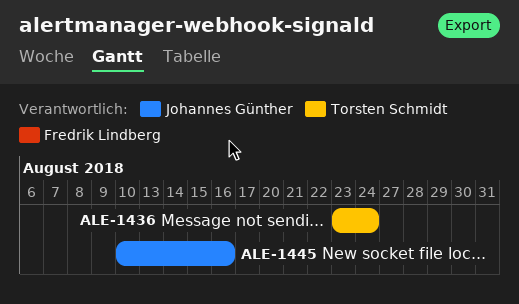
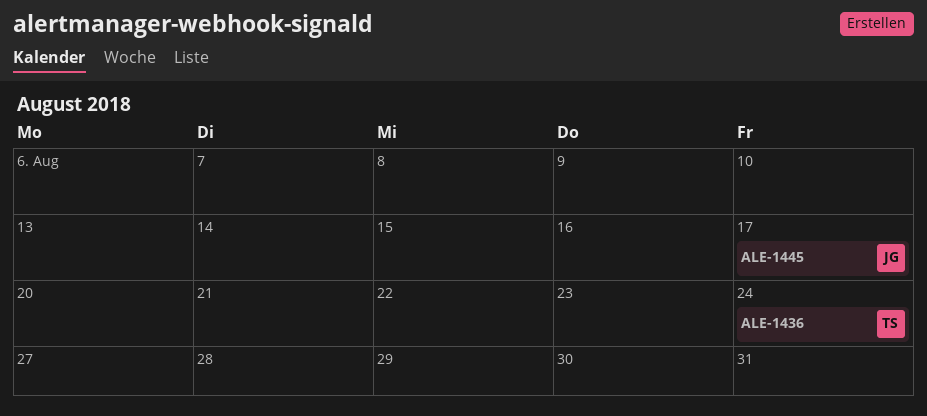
ALE-1445, due: Aug 16 -> Aug 17

